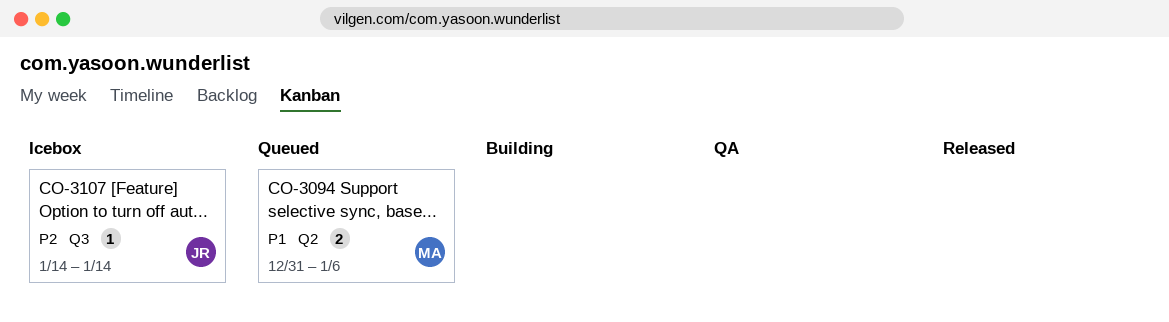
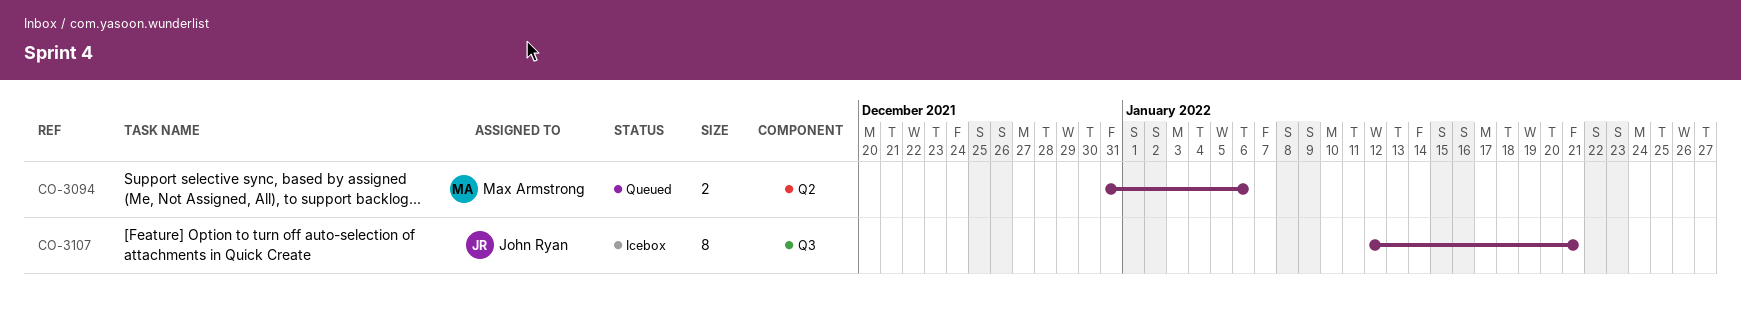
CO-3107, estimate: 1 -> 8
CO-3107, start: Jan 14 -> Jan 12
CO-3107, due: Jan 14 -> Jan 21

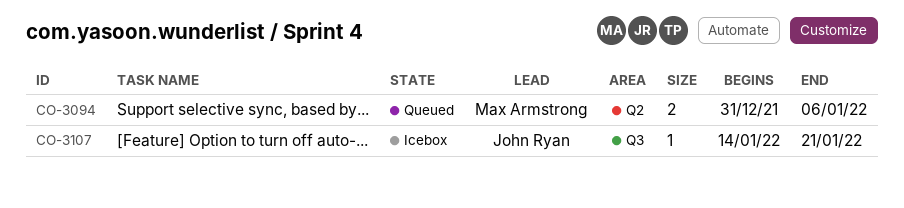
CO-3107, estimate: 8 -> 1
CO-3107, start: Jan 12 -> Jan 14

